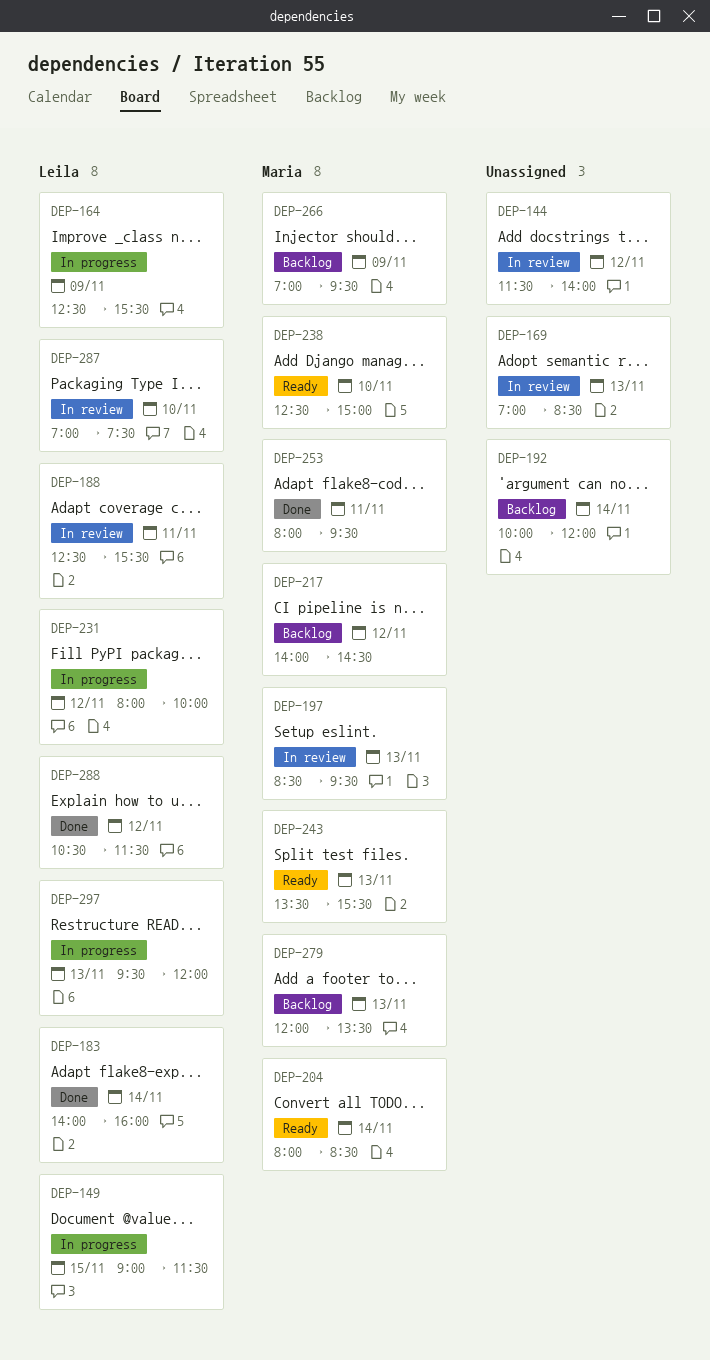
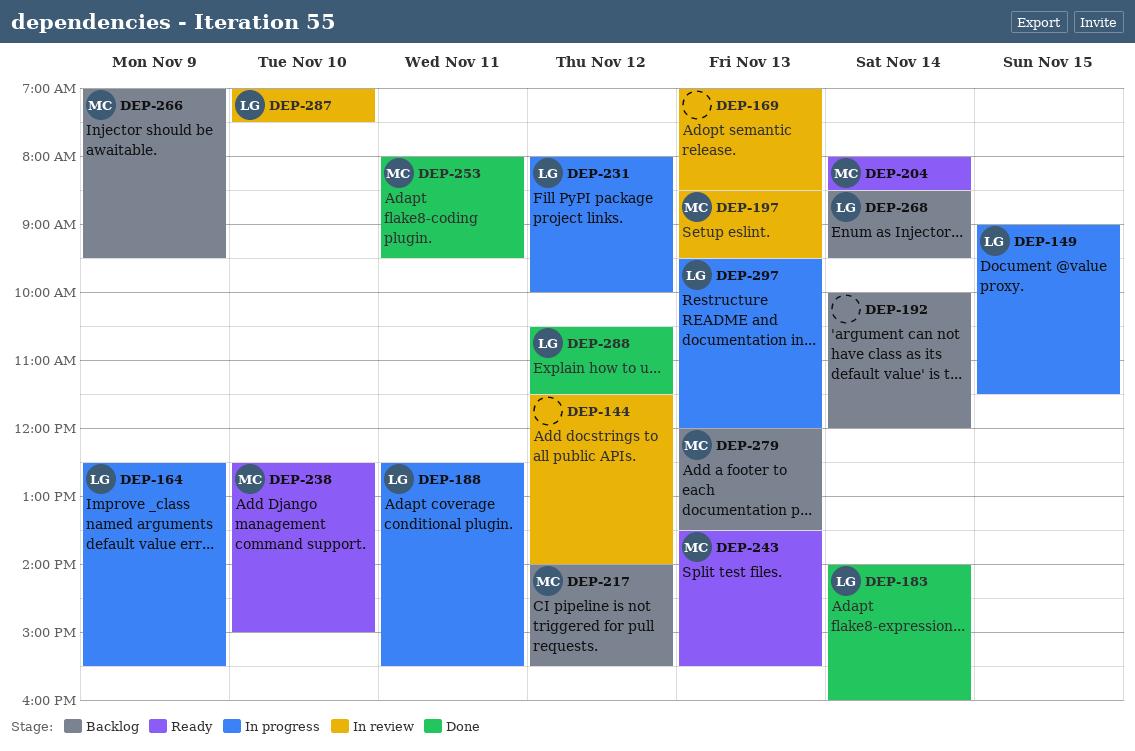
DEP-188, status: In review -> In progress
DEP-217, ends: 14:30 -> 15:30
DEP-268: none -> present

